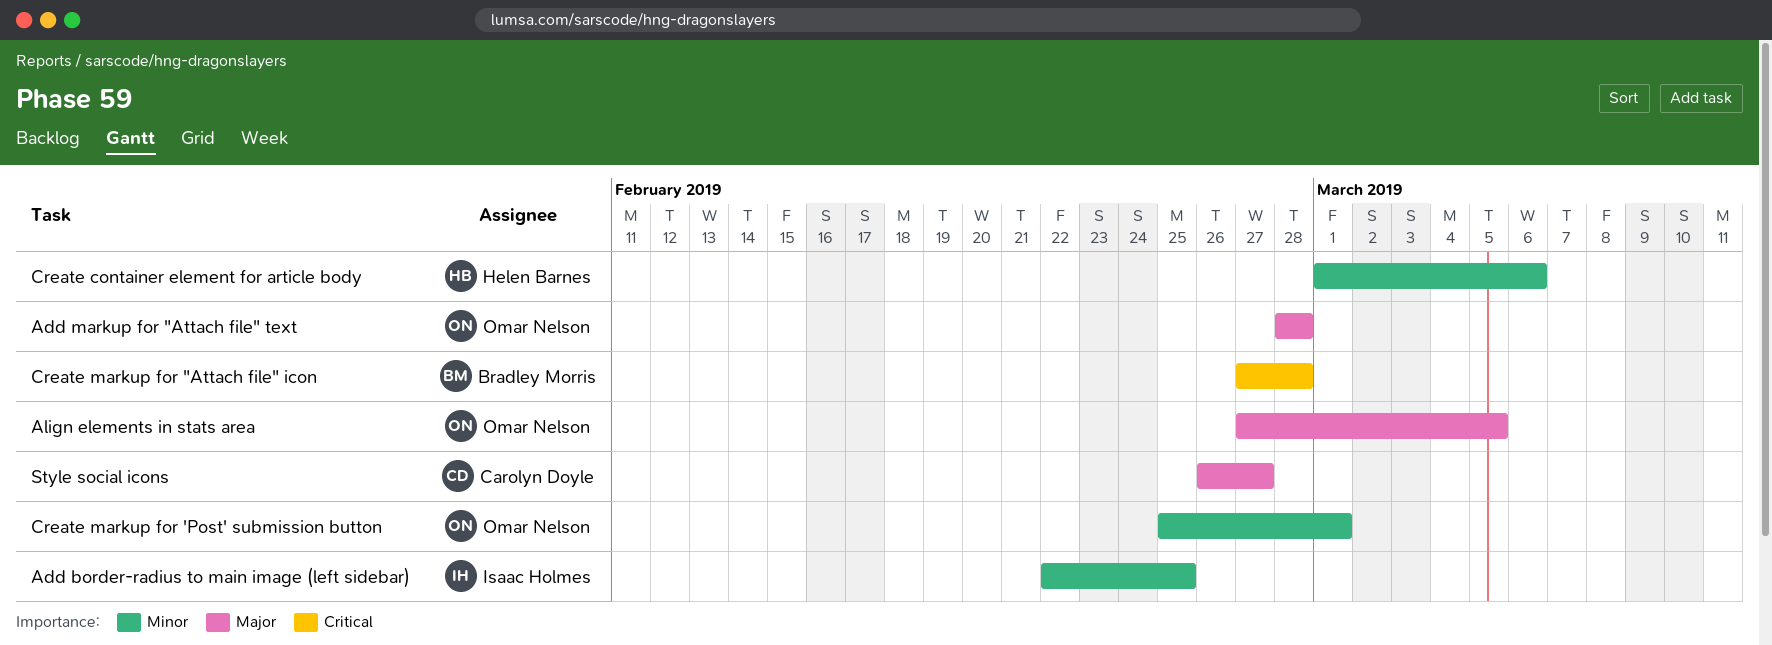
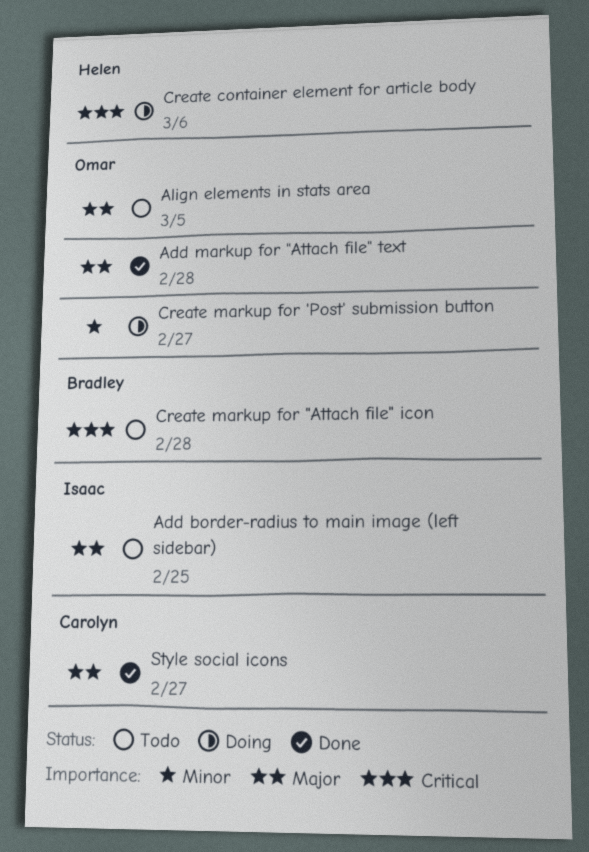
Add border-radius to main image (left sidebar), priority: Minor -> Major
Create container element for article body, priority: Minor -> Critical
Create markup for 'Post' submission button, due: Mar 1 -> Feb 27

